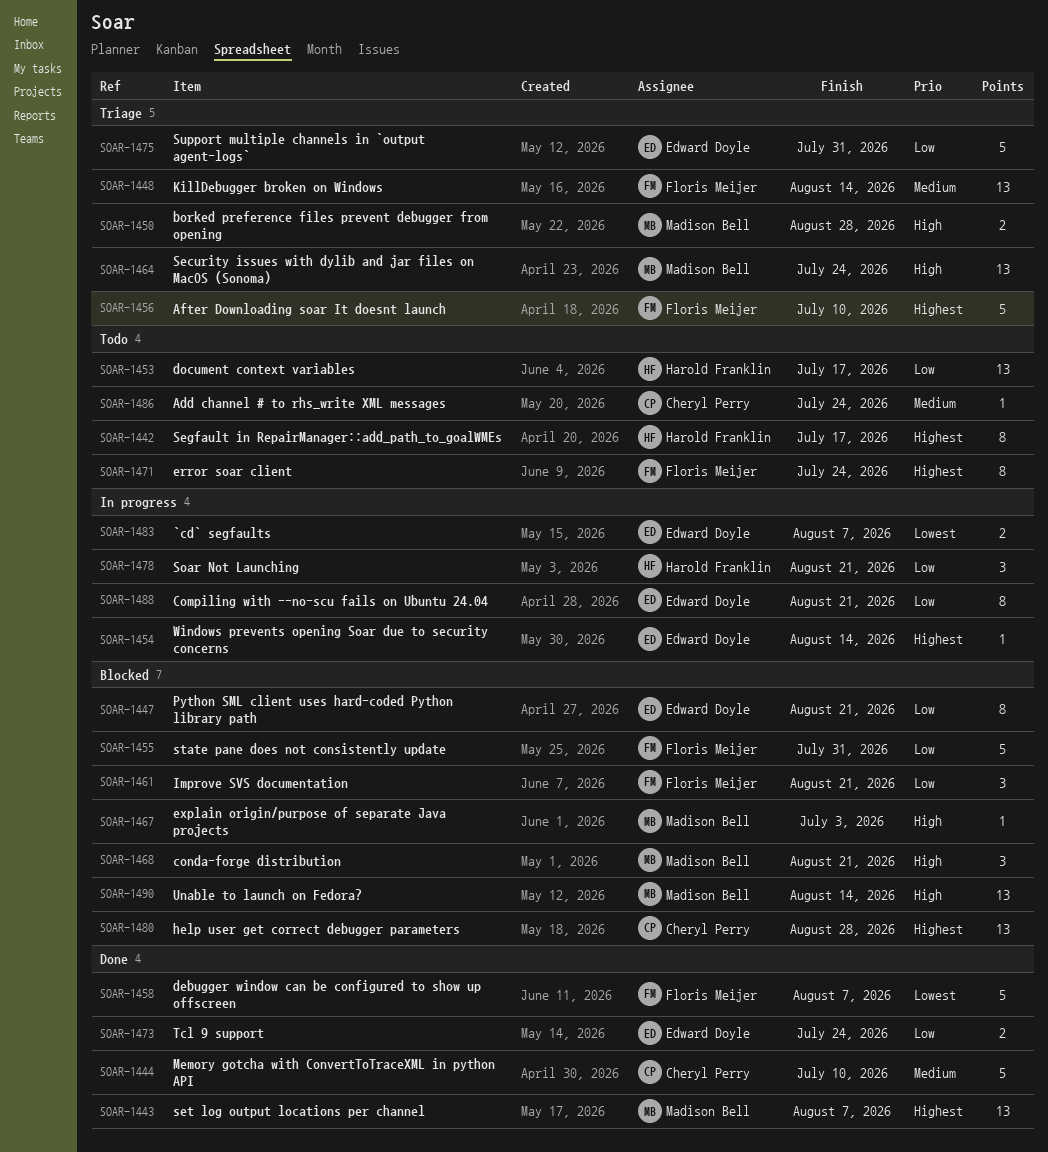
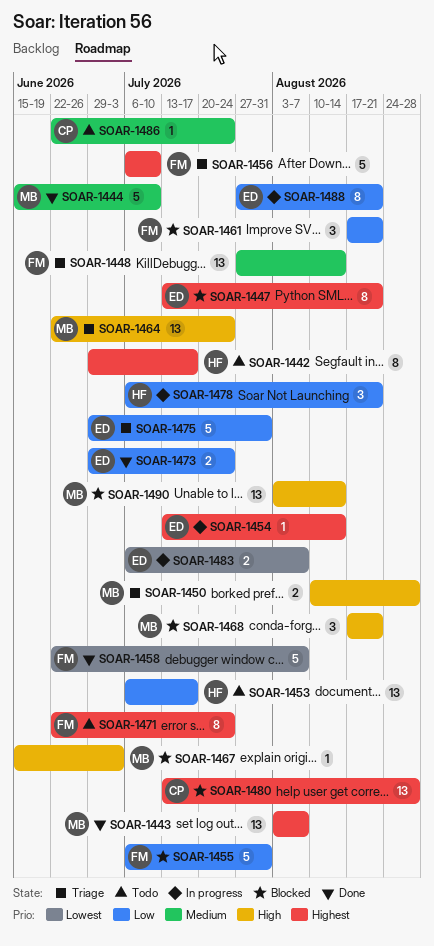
SOAR-1444, owner: Cheryl Perry -> Madison Bell
SOAR-1447, priority: Low -> Highest

